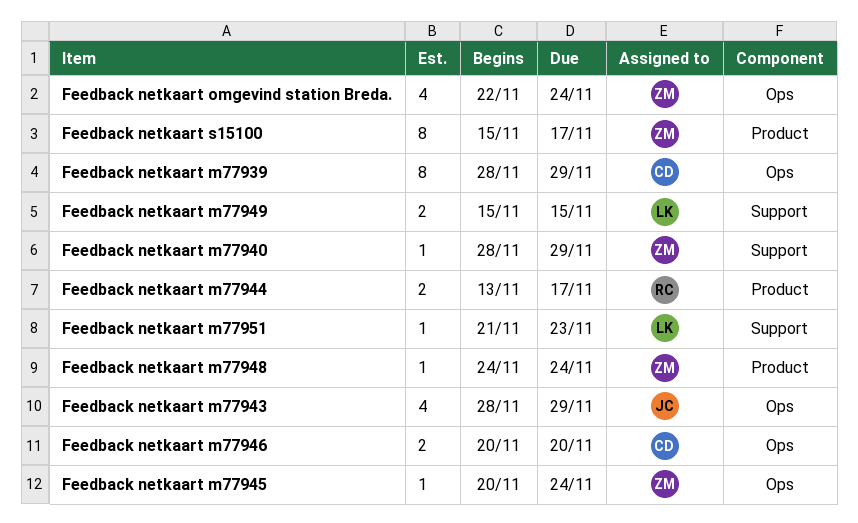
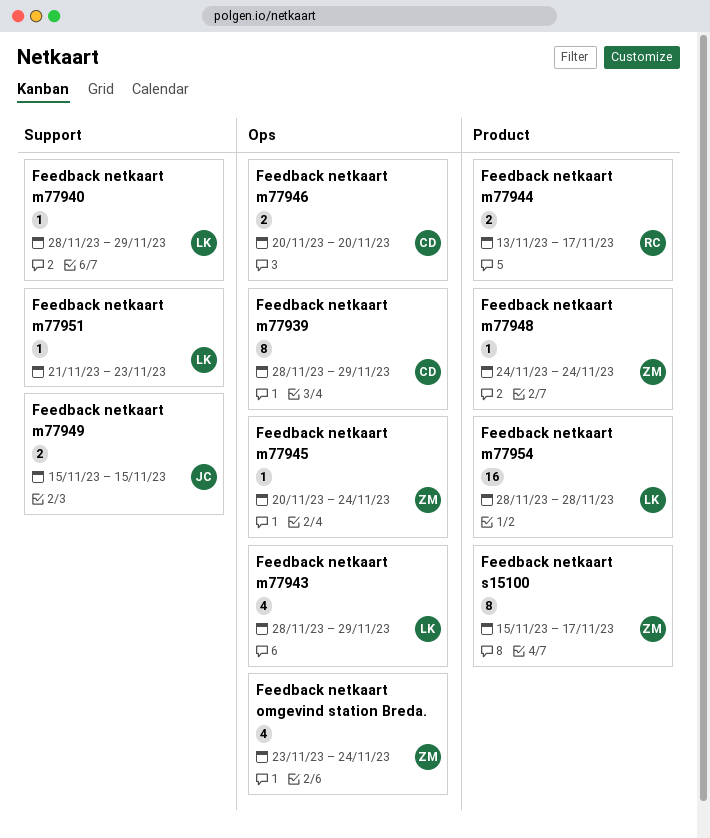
Feedback netkaart m77940, owner: ZM -> LK
Feedback netkaart m77943, owner: JC -> LK
Feedback netkaart m77949, owner: LK -> JC
Feedback netkaart m77954: none -> present
Feedback netkaart omgevind station Breda., start: Nov 22 -> Nov 23

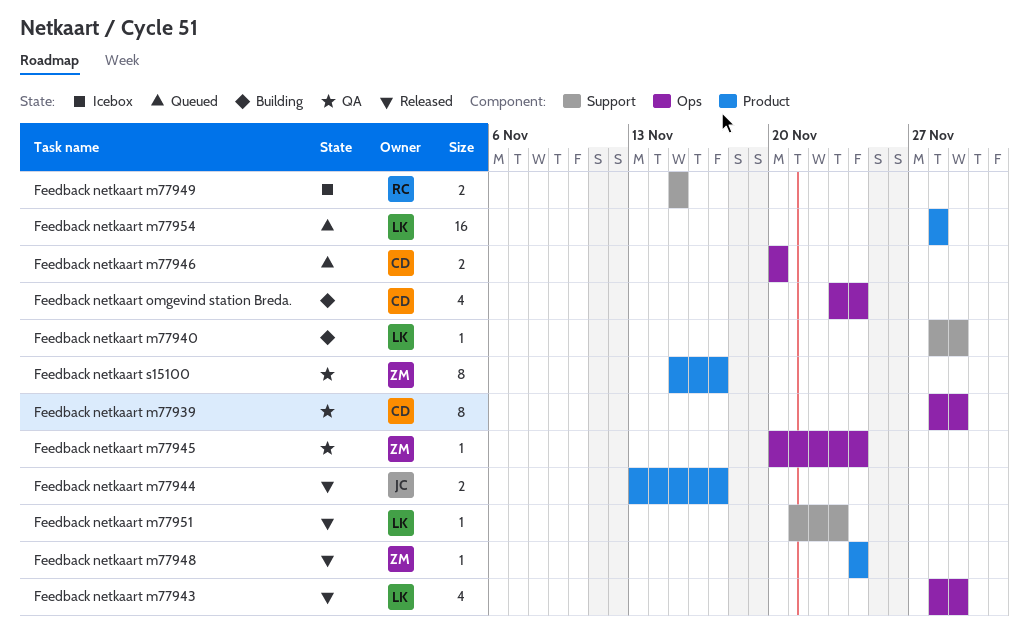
Feedback netkaart m77944, owner: RC -> JC
Feedback netkaart m77949, owner: JC -> RC
Feedback netkaart omgevind station Breda., owner: ZM -> CD

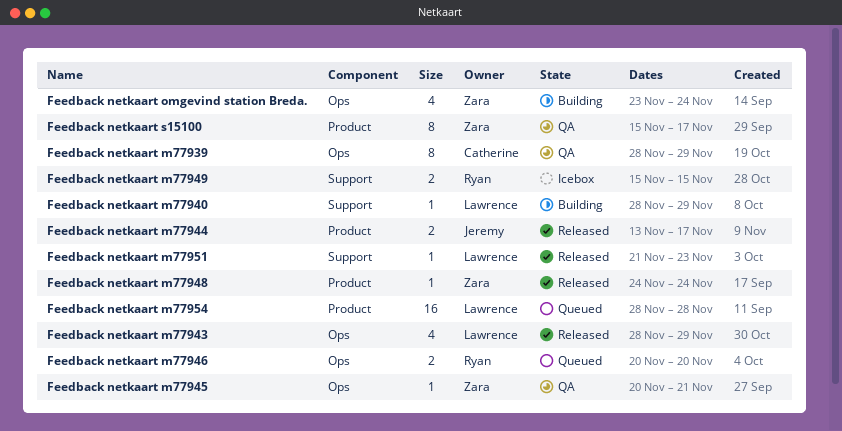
Feedback netkaart m77945, due: Nov 24 -> Nov 21
Feedback netkaart m77946, owner: Catherine -> Ryan
Feedback netkaart omgevind station Breda., owner: Catherine -> Zara

